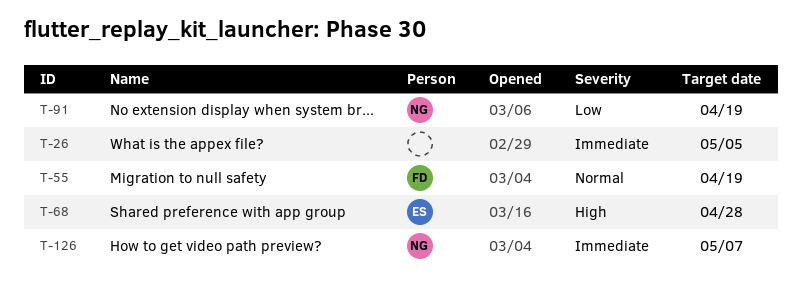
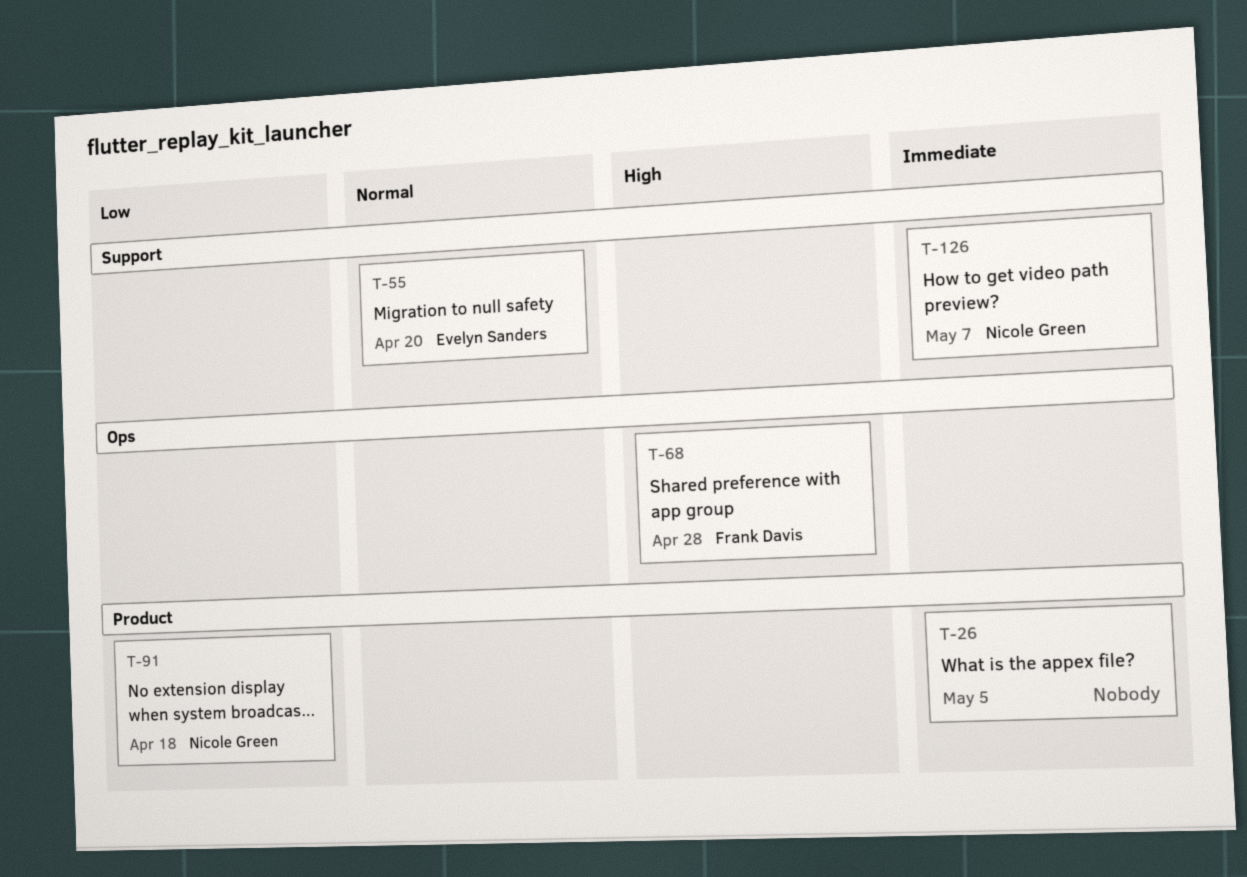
T-55, owner: Frank Davis -> Evelyn Sanders
T-55, due: Apr 19 -> Apr 20
T-68, owner: Evelyn Sanders -> Frank Davis
T-91, due: Apr 19 -> Apr 18

